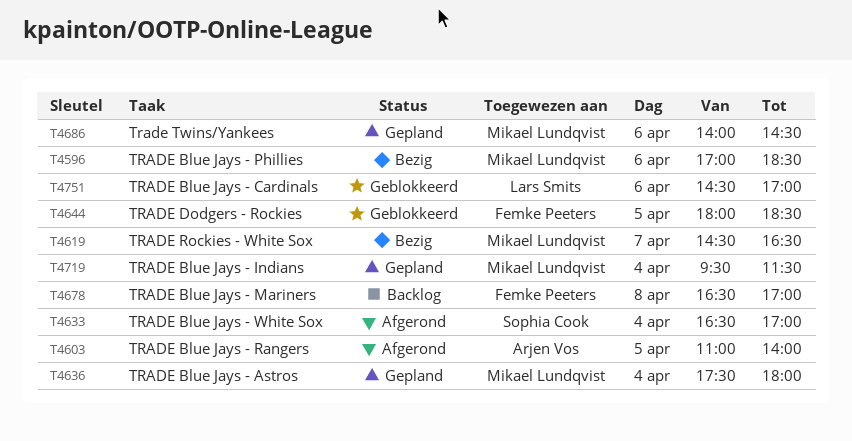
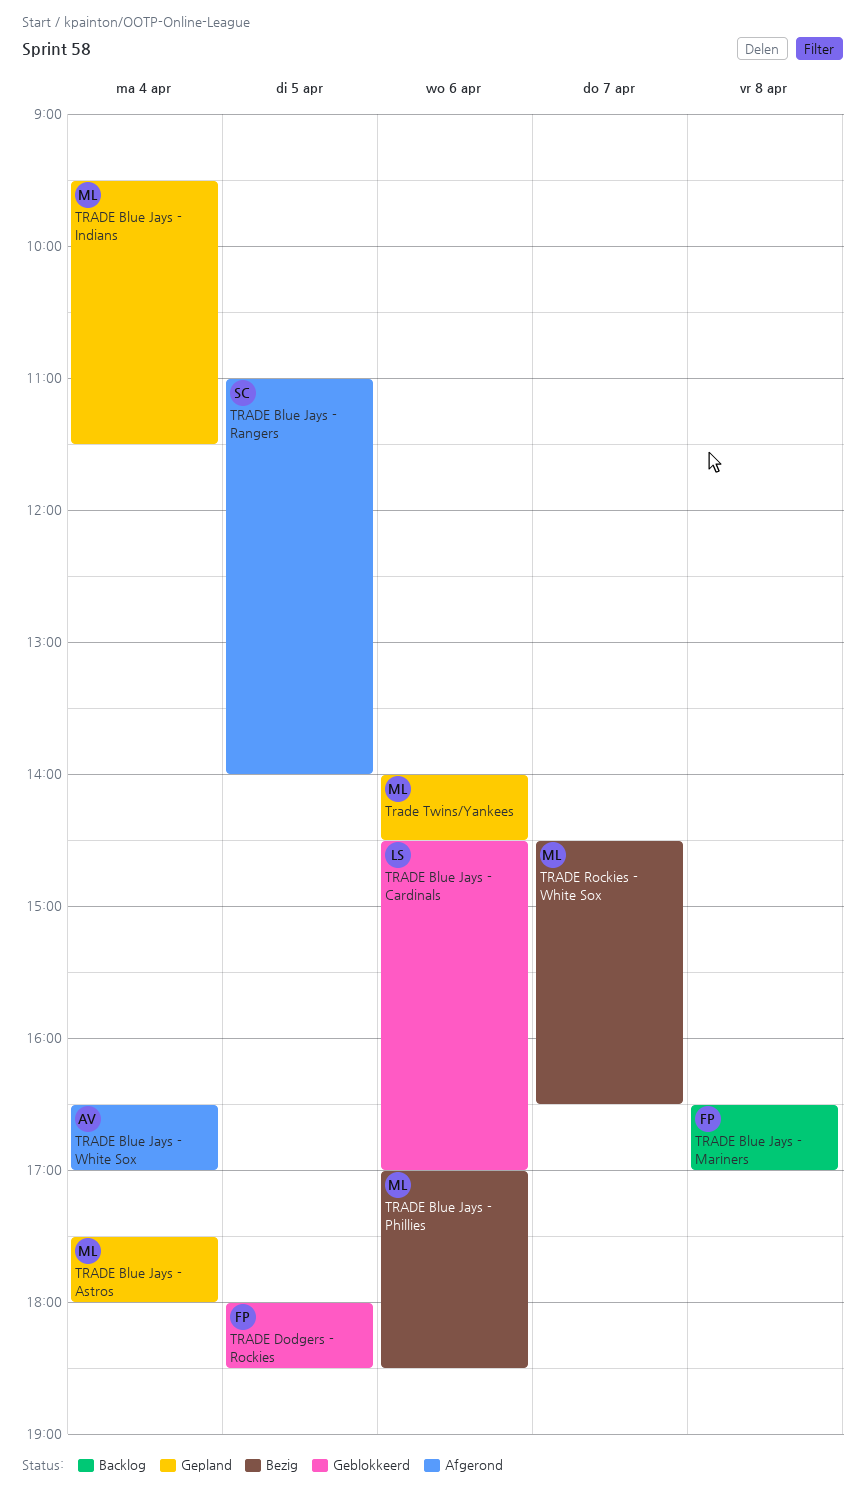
TRADE Blue Jays - Rangers, owner: Arjen Vos -> Sophia Cook
TRADE Blue Jays - White Sox, owner: Sophia Cook -> Arjen Vos

